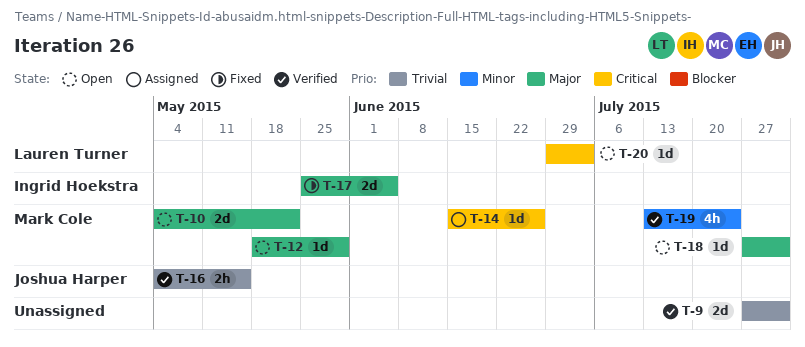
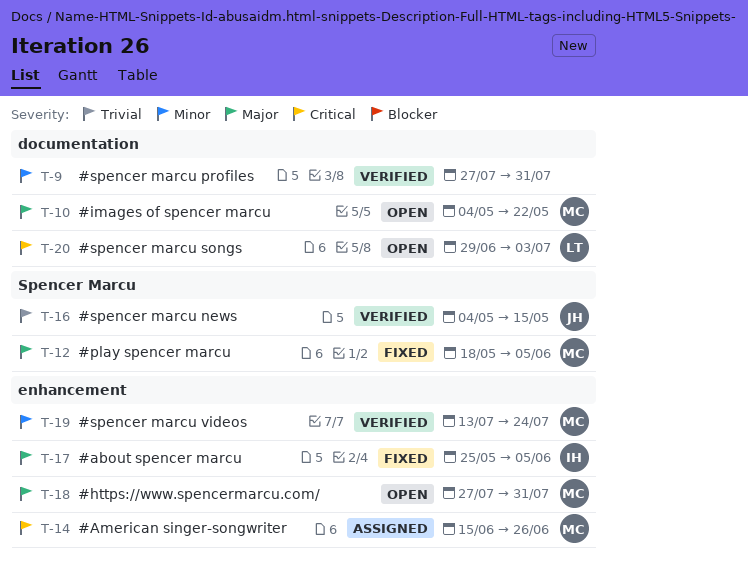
T-9, priority: Trivial -> Minor
T-12, status: Open -> Fixed
T-12, due: May 29 -> Jun 5

